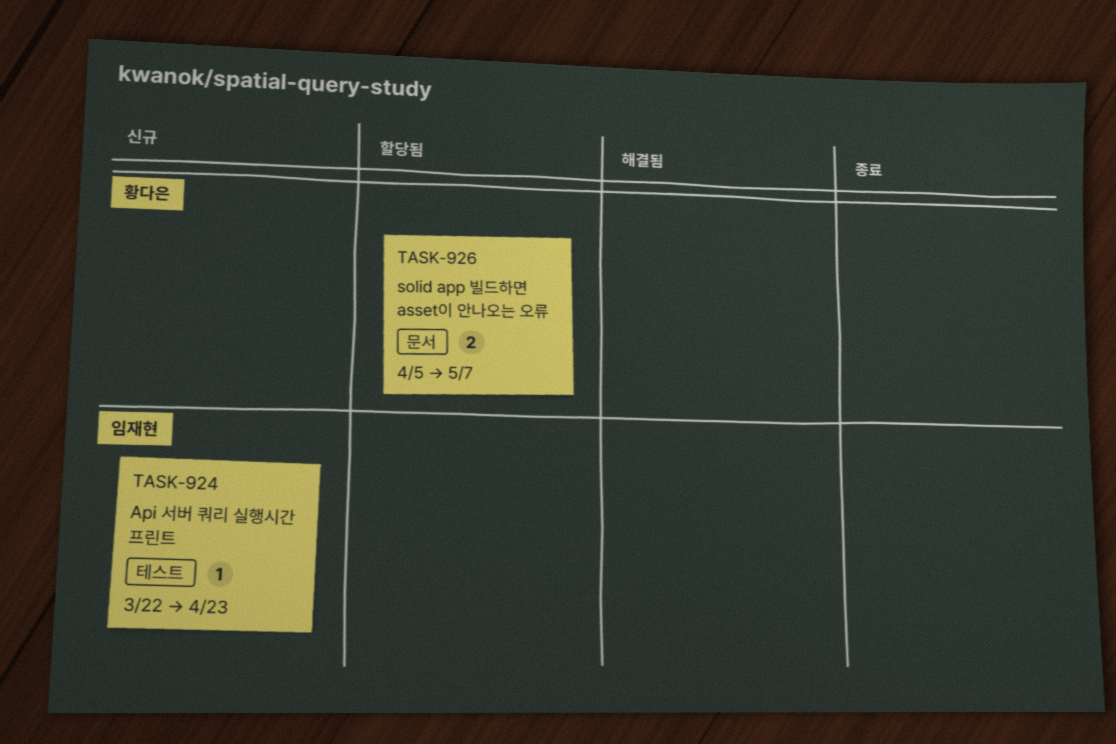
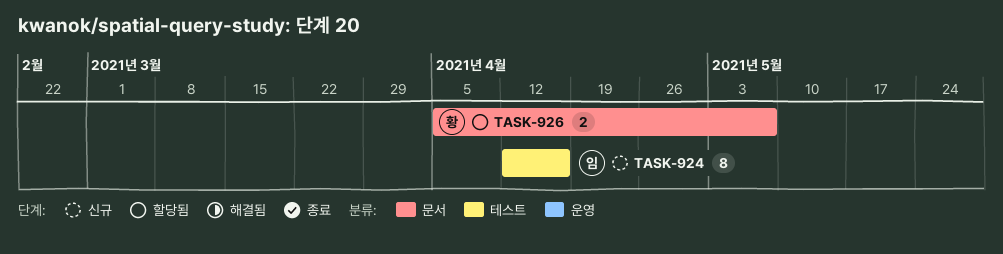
TASK-924, estimate: 1 -> 8
TASK-924, start: Mar 22 -> Apr 12
TASK-924, due: Apr 23 -> Apr 16

